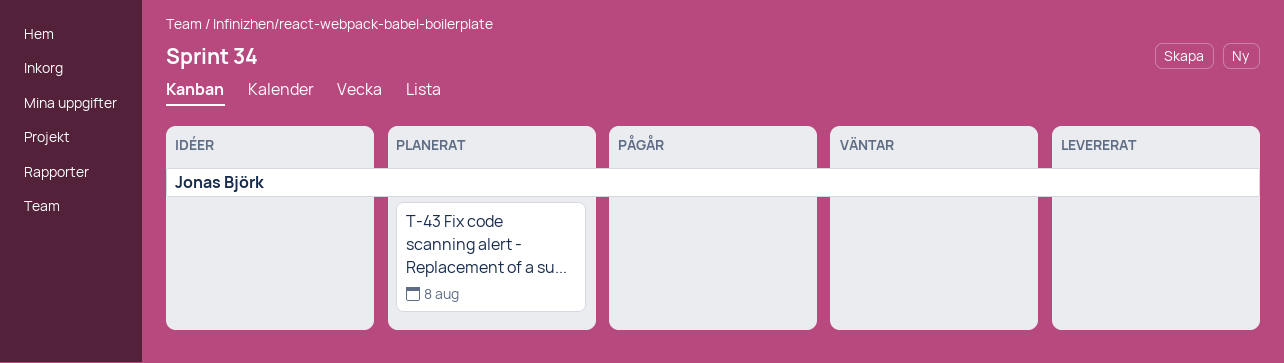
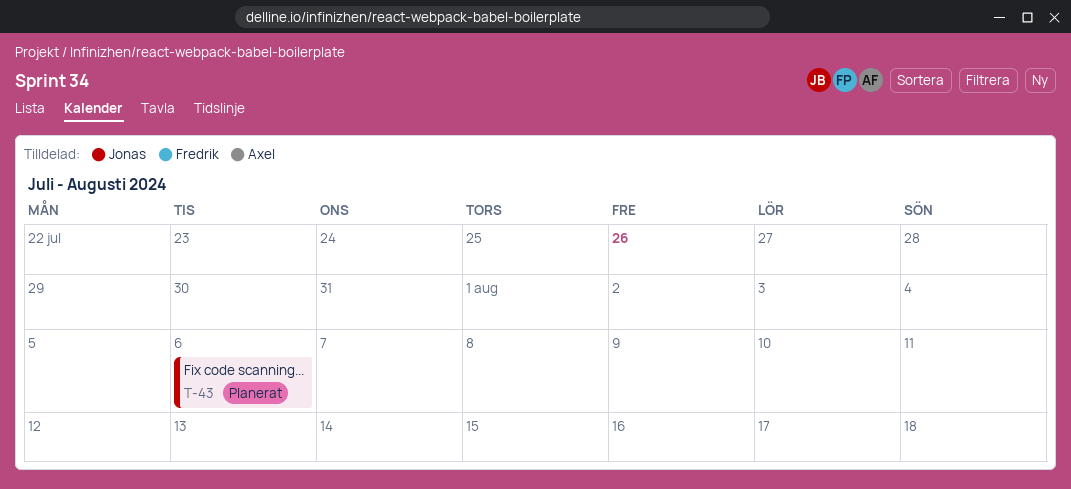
T-43, due: Aug 8 -> Aug 6

